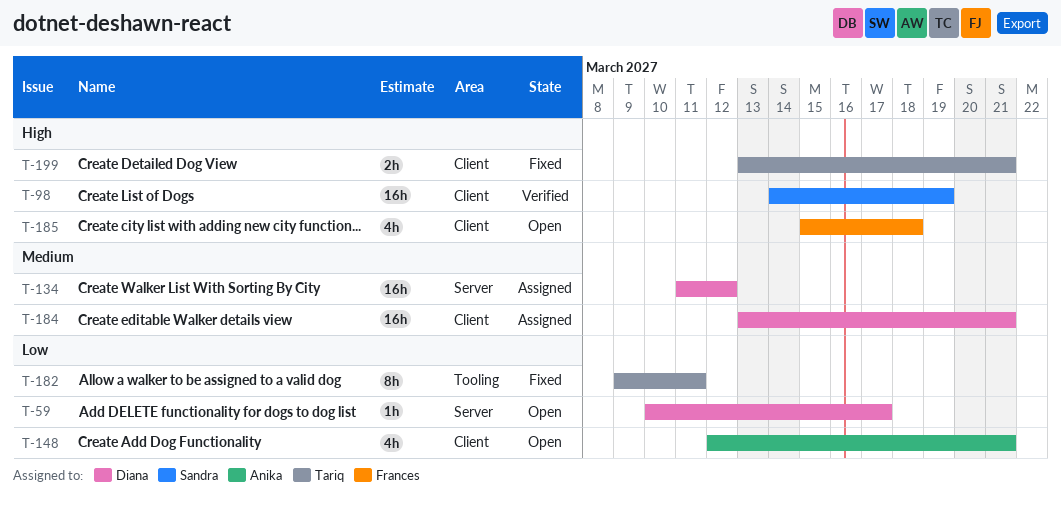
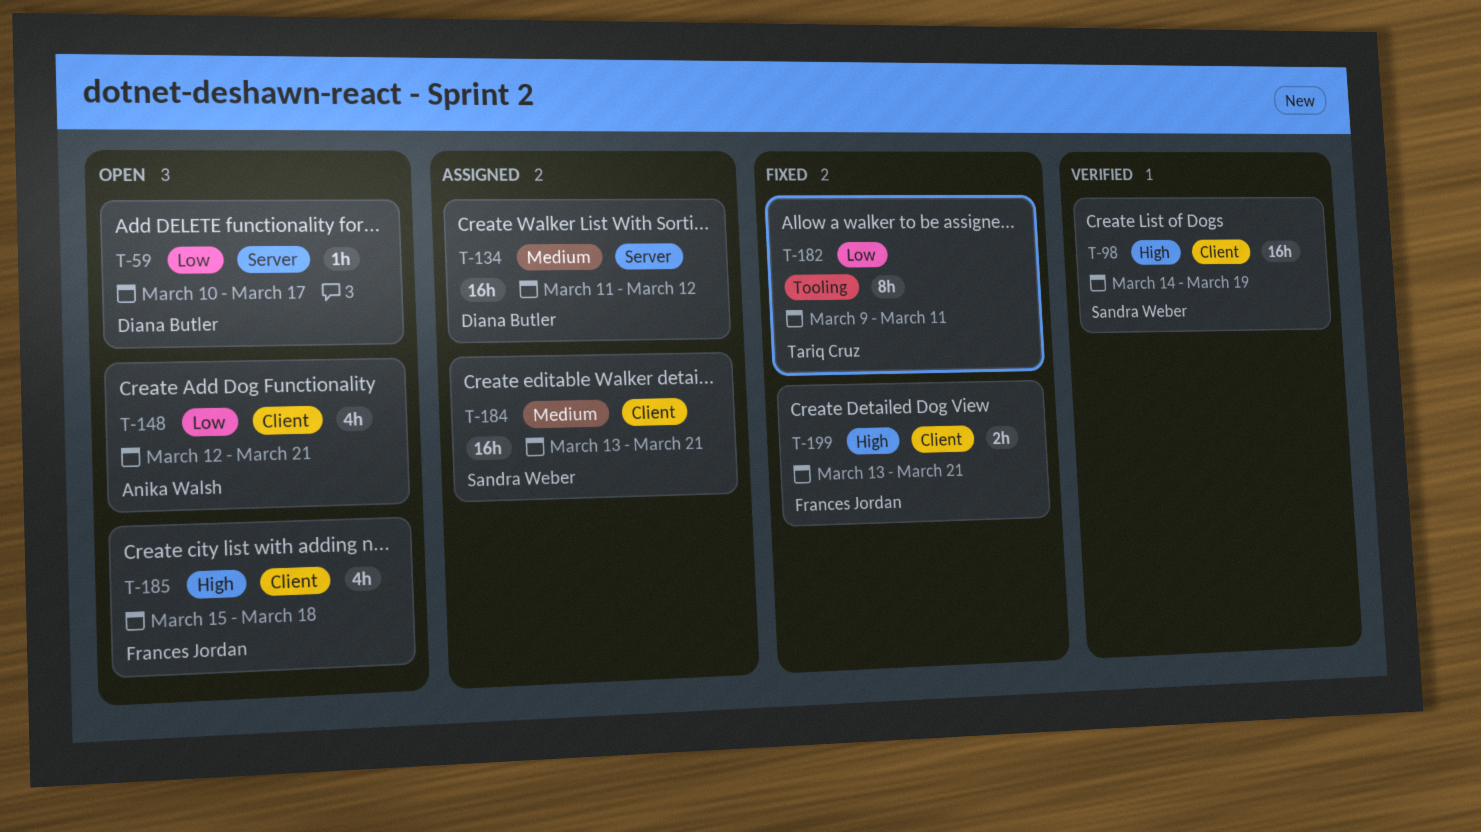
T-184, owner: Diana Butler -> Sandra Weber
T-199, owner: Tariq Cruz -> Frances Jordan

